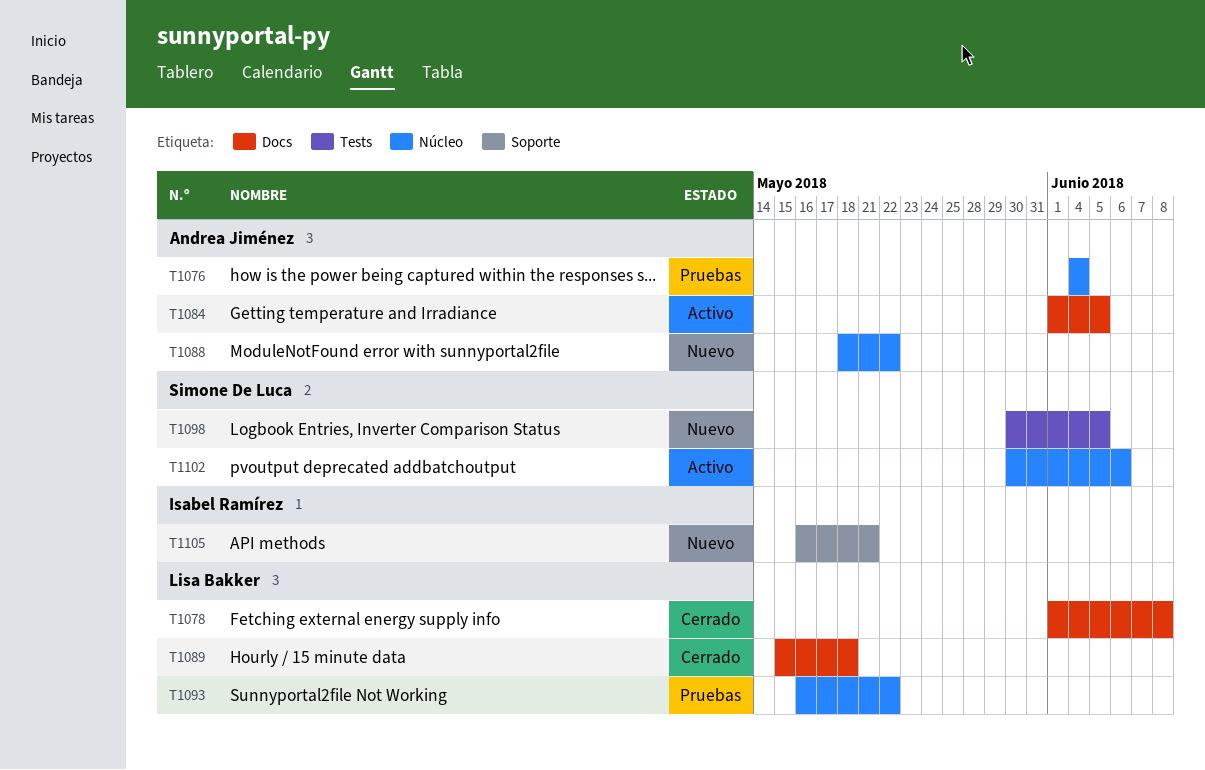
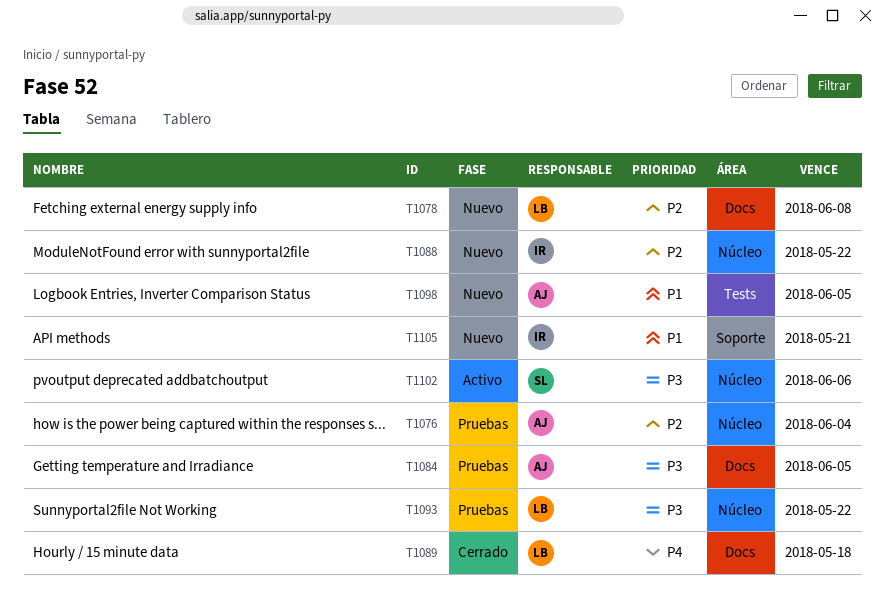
T1078, status: Cerrado -> Nuevo
T1084, status: Activo -> Pruebas
T1088, owner: Andrea Jiménez -> Isabel Ramírez
T1098, owner: Simone De Luca -> Andrea Jiménez

